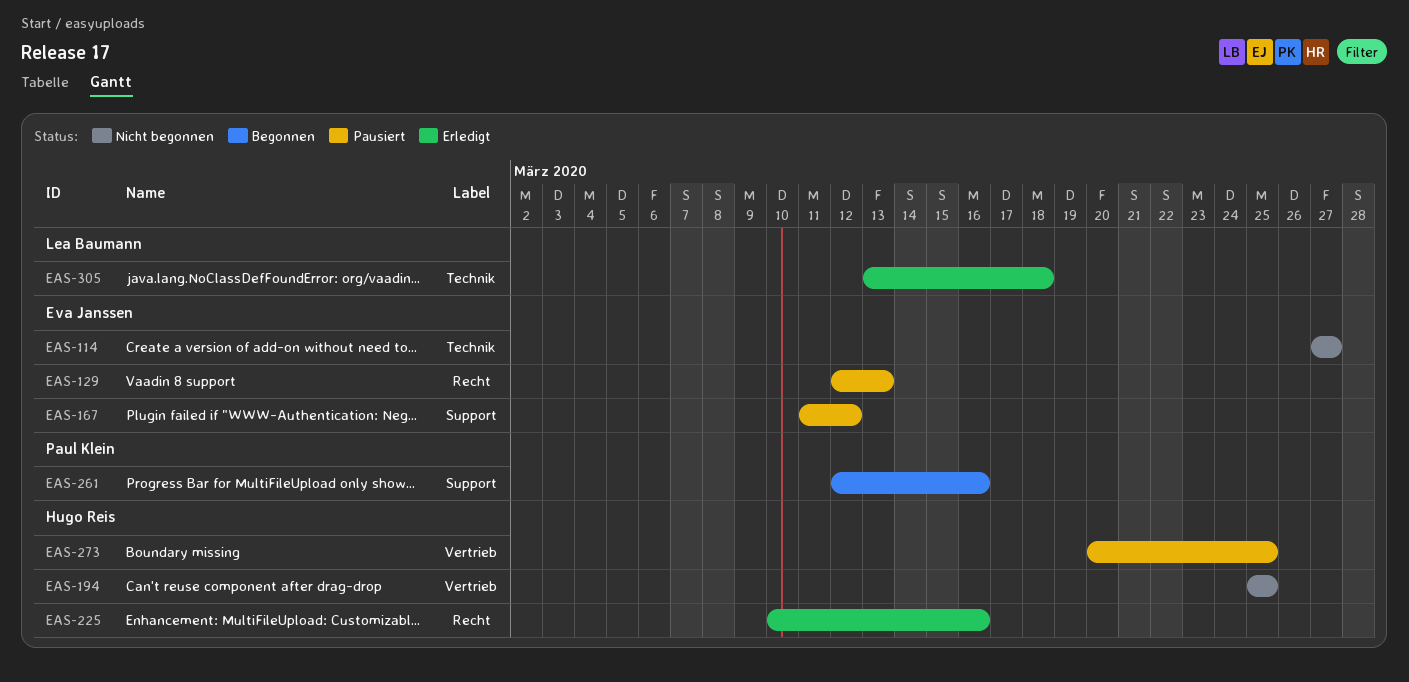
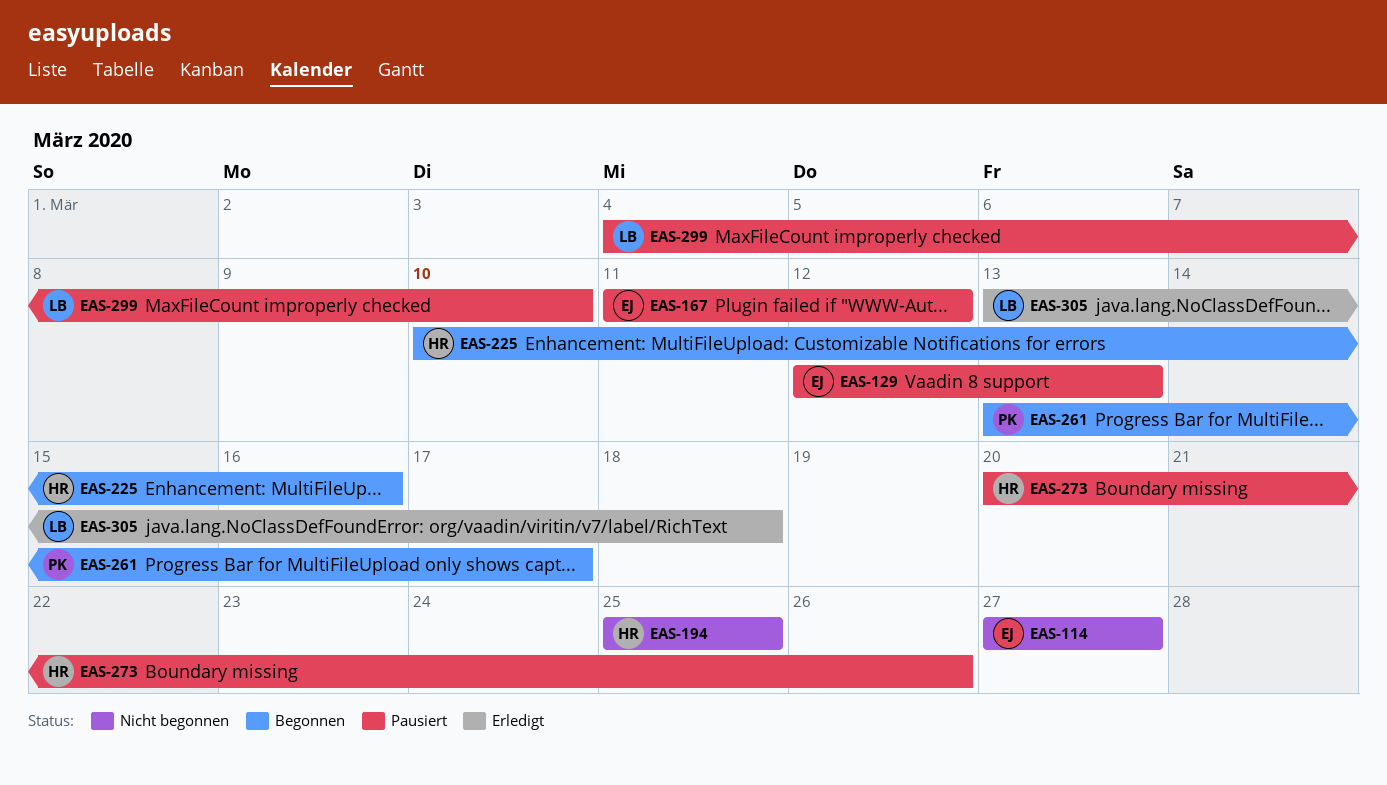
EAS-225, status: Erledigt -> Begonnen
EAS-261, start: Mar 12 -> Mar 13
EAS-261, due: Mar 16 -> Mar 17
EAS-273, due: Mar 25 -> Mar 26
EAS-299: none -> present

